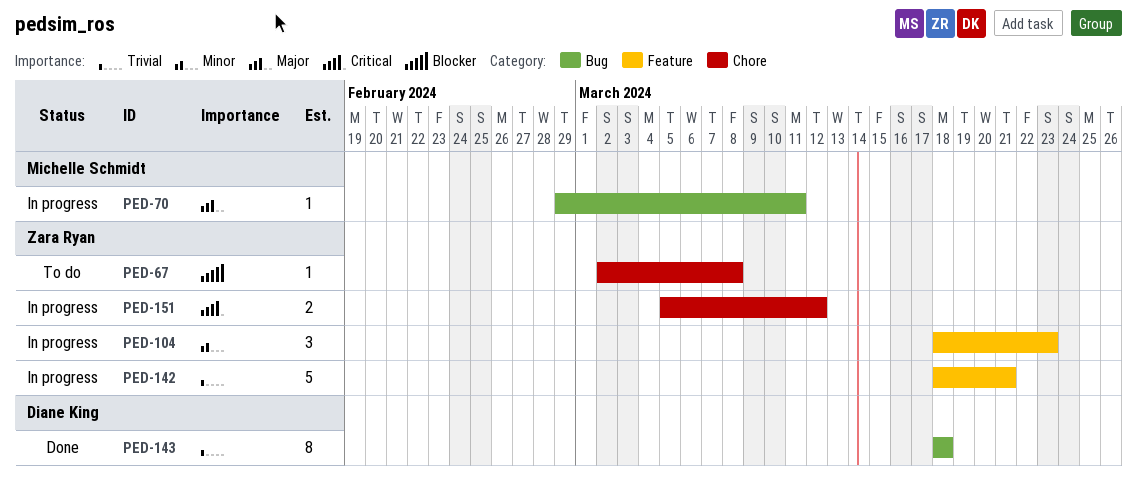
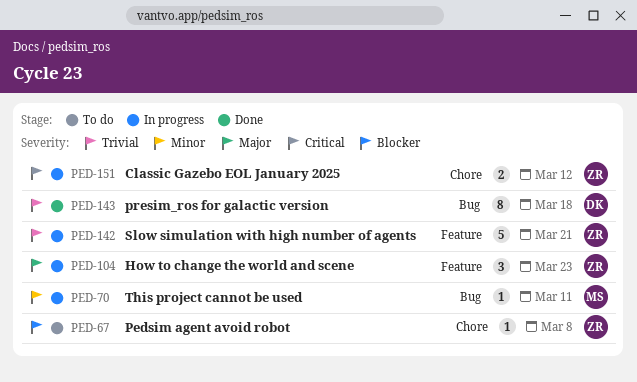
PED-70, priority: Major -> Minor
PED-104, priority: Minor -> Major

